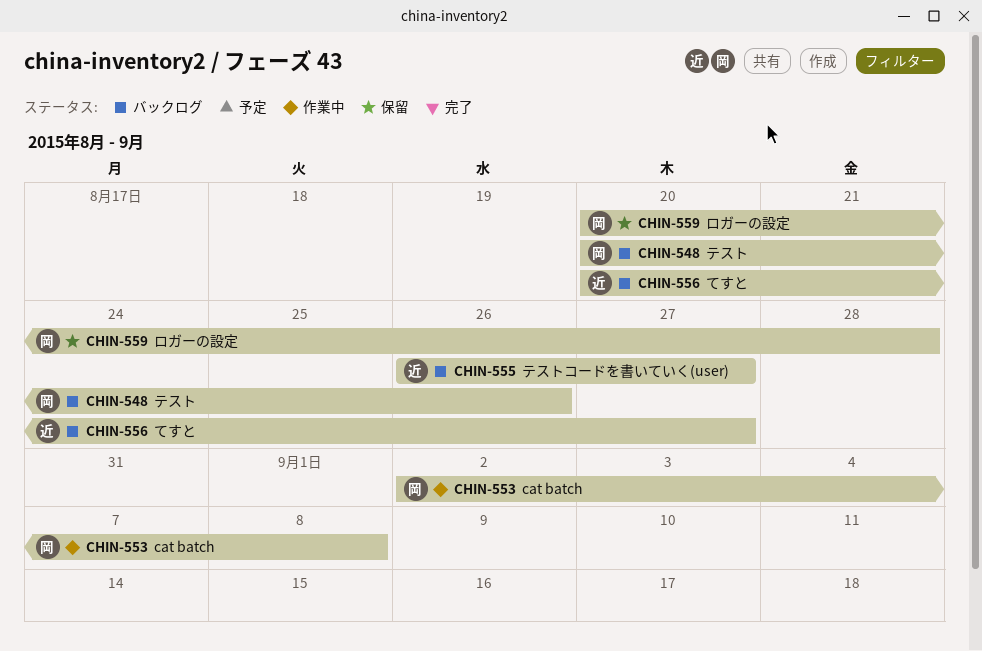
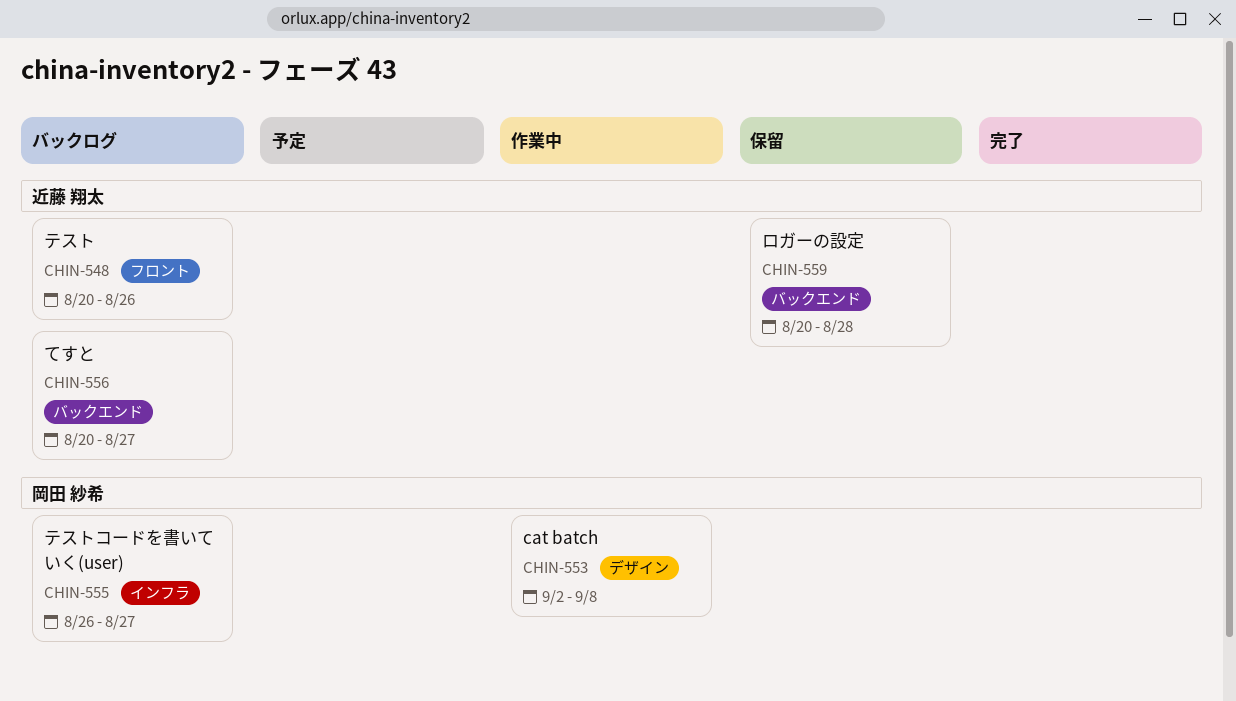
CHIN-548, owner: 岡田 紗希 -> 近藤 翔太
CHIN-555, owner: 近藤 翔太 -> 岡田 紗希
CHIN-559, owner: 岡田 紗希 -> 近藤 翔太

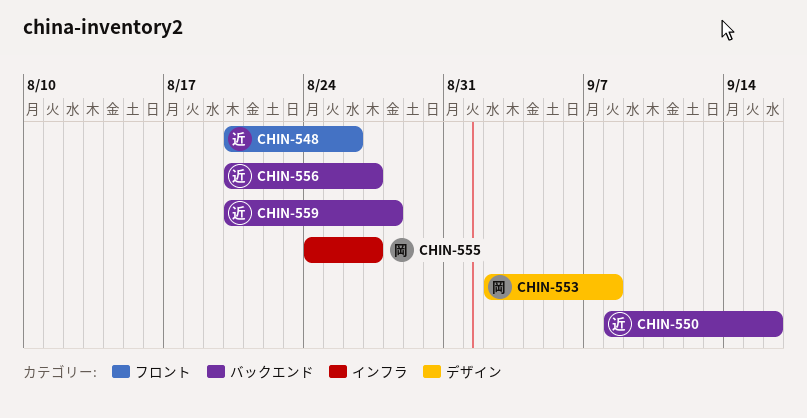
CHIN-550: none -> present
CHIN-555, start: Aug 26 -> Aug 24

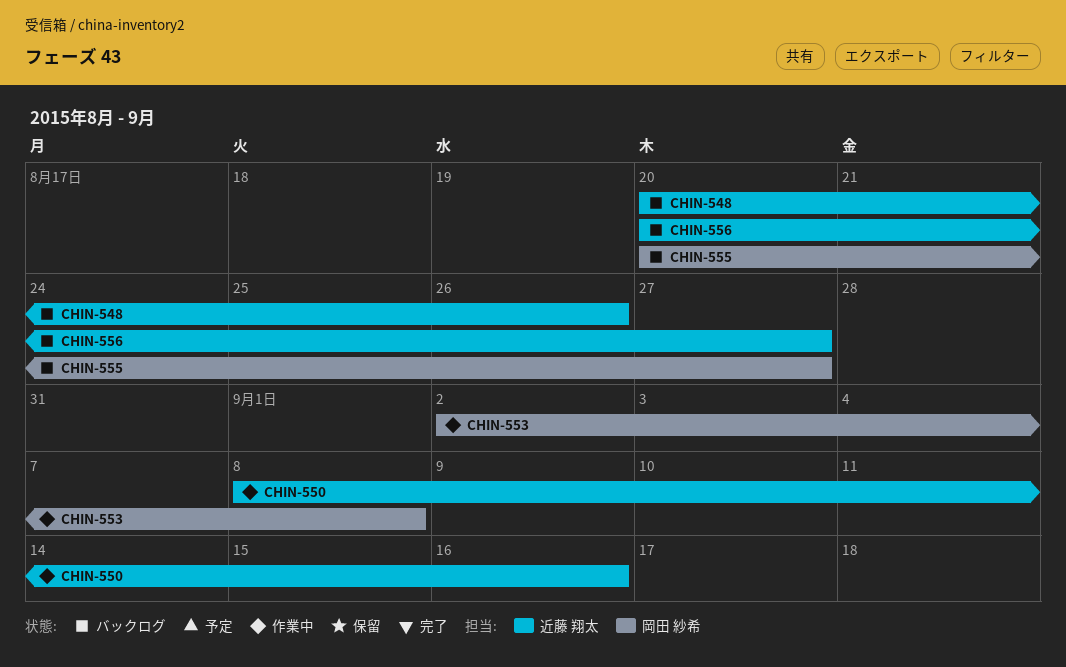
CHIN-555, start: Aug 24 -> Aug 20
CHIN-559: present -> none

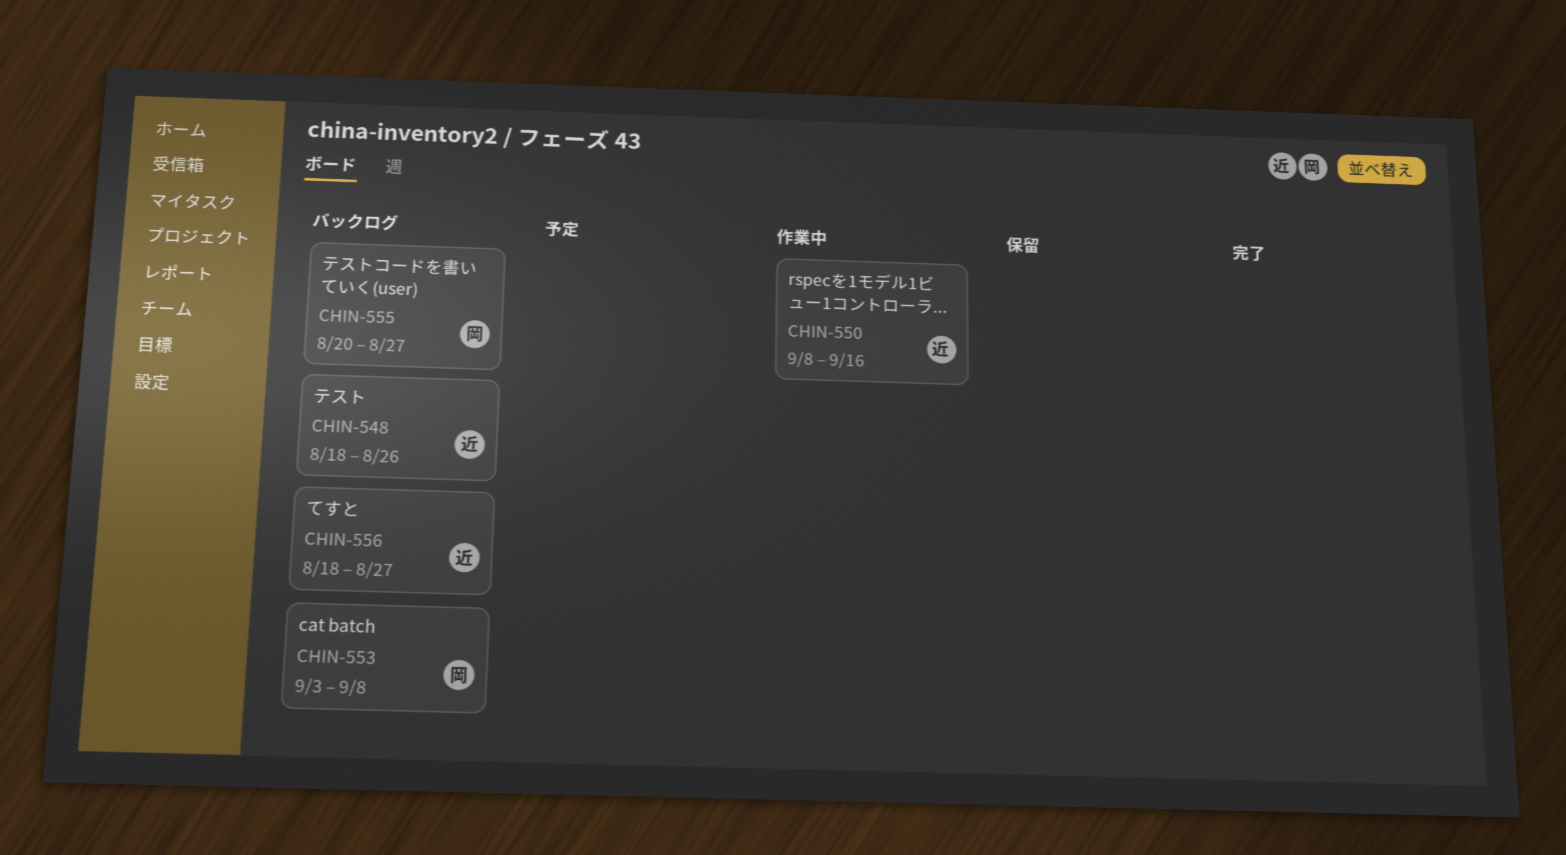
CHIN-548, start: Aug 20 -> Aug 18
CHIN-553, status: 作業中 -> バックログ
CHIN-553, start: Sep 2 -> Sep 3
CHIN-556, start: Aug 20 -> Aug 18

